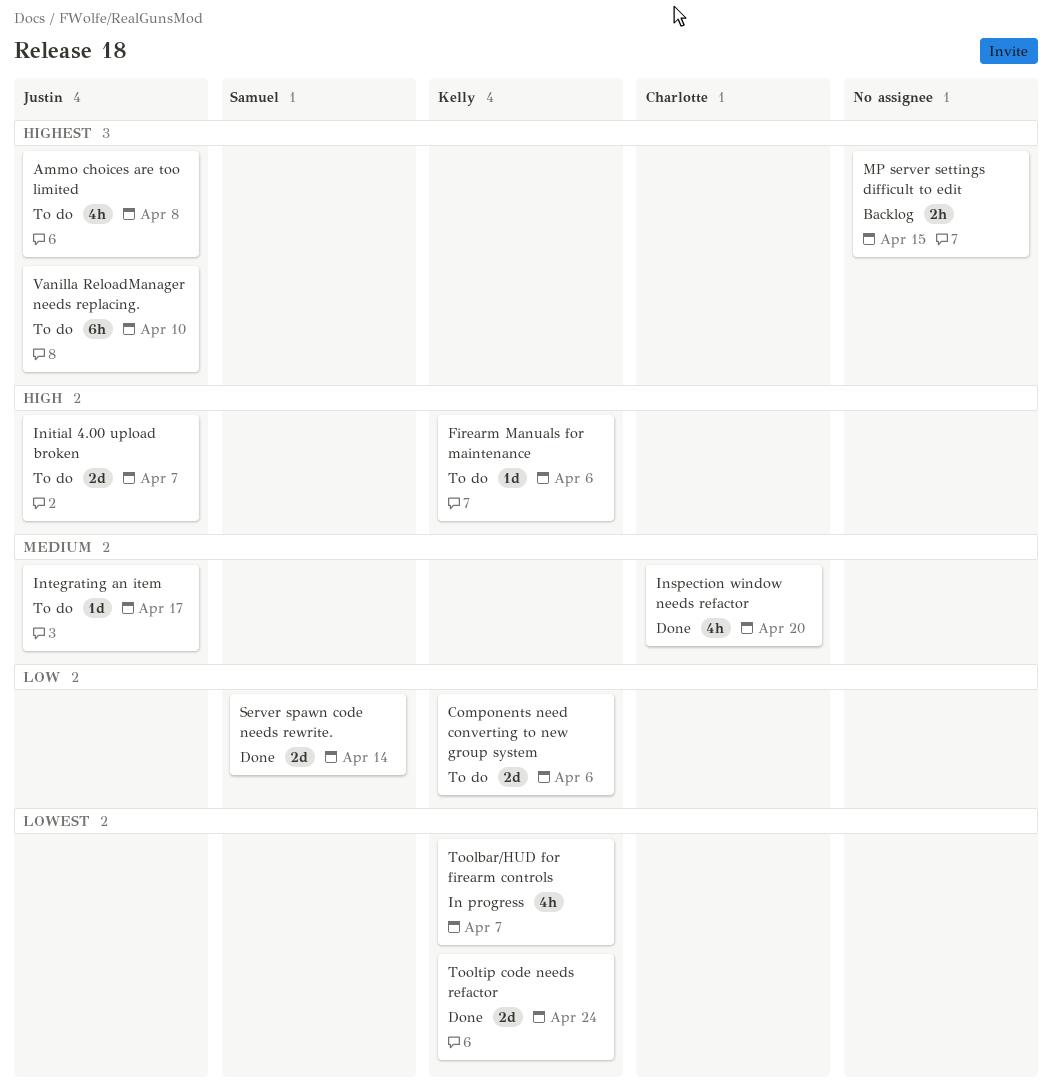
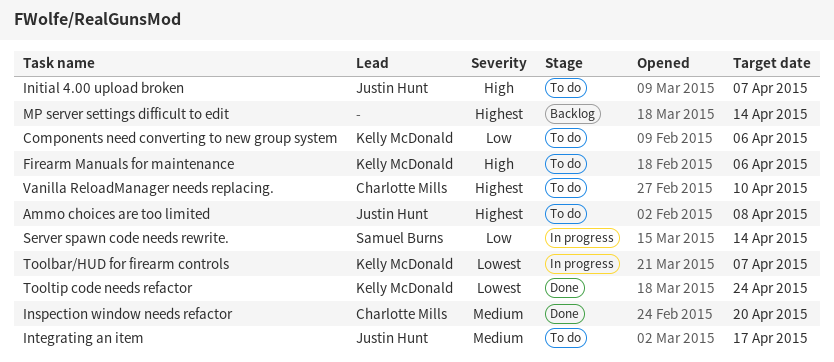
MP server settings difficult to edit, due: Apr 15 -> Apr 14
Server spawn code needs rewrite., status: Done -> In progress
Vanilla ReloadManager needs replacing., owner: Justin Hunt -> Charlotte Mills

